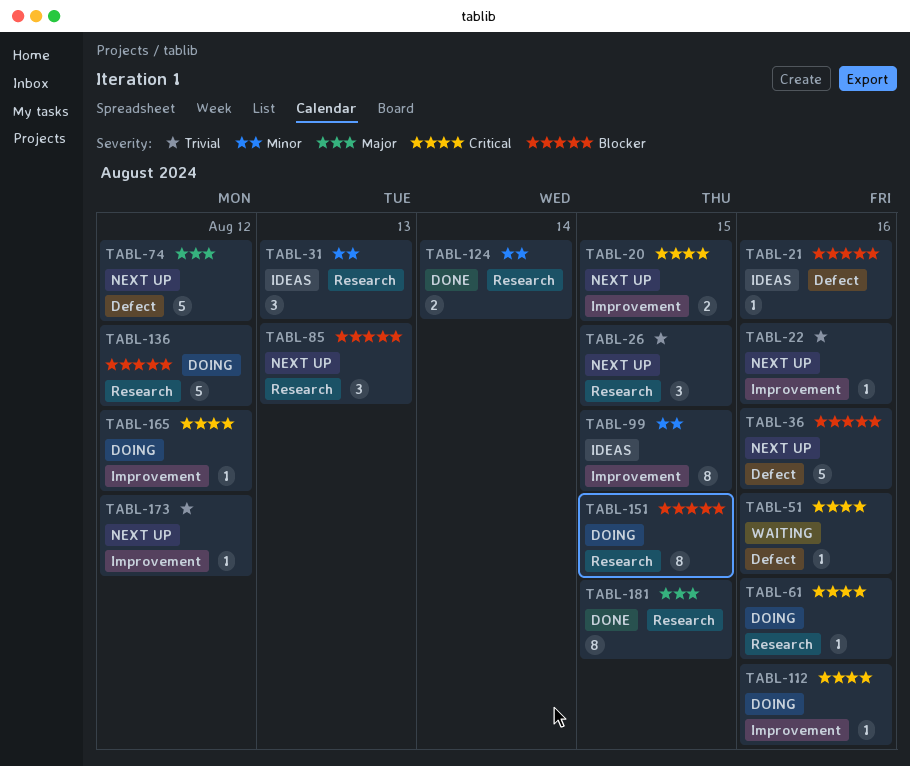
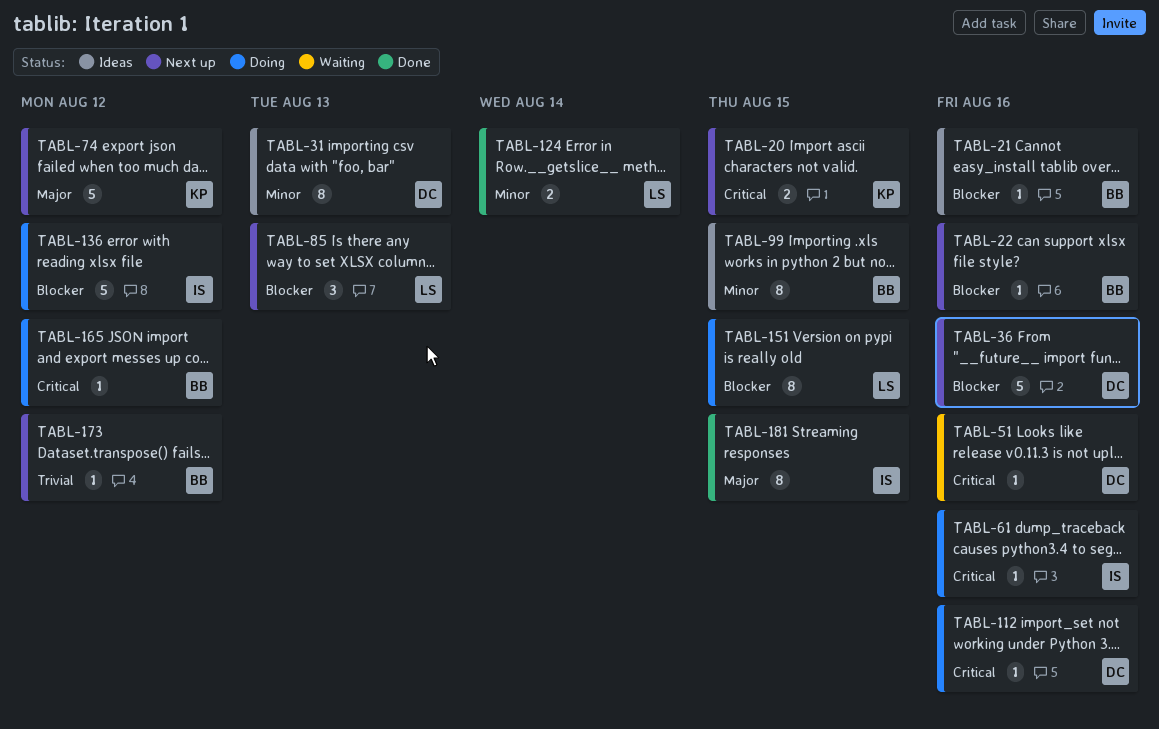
TABL-22, priority: Trivial -> Blocker
TABL-26: present -> none
TABL-31, estimate: 3 -> 8

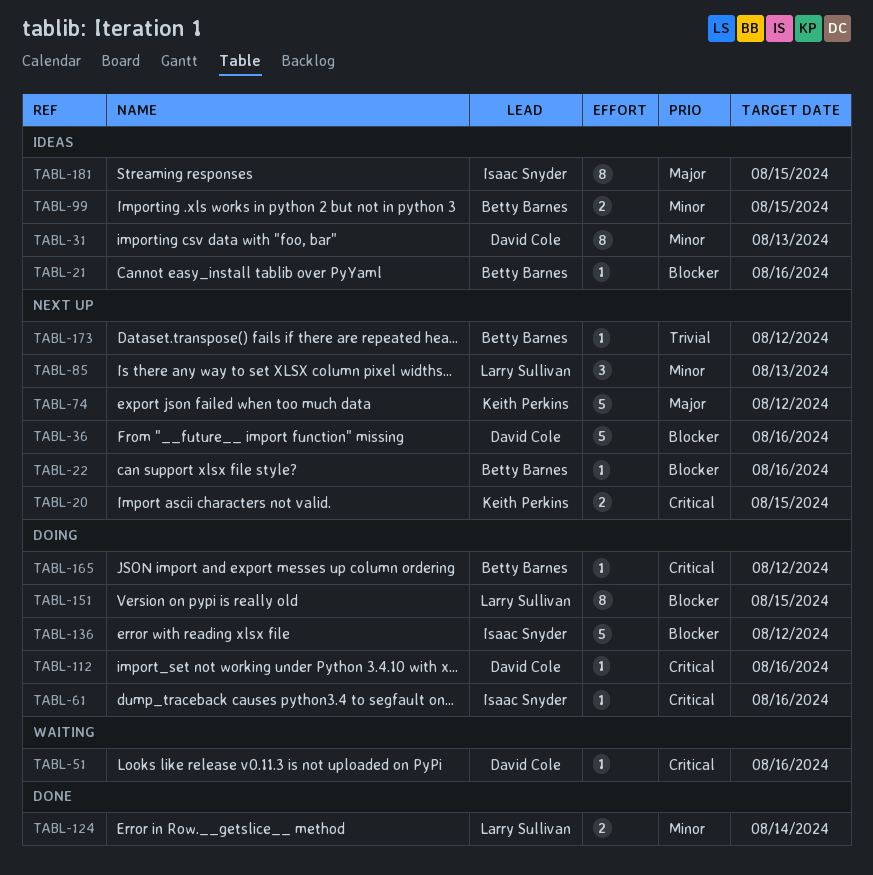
TABL-85, priority: Blocker -> Minor
TABL-99, estimate: 8 -> 2
TABL-181, status: Done -> Ideas

